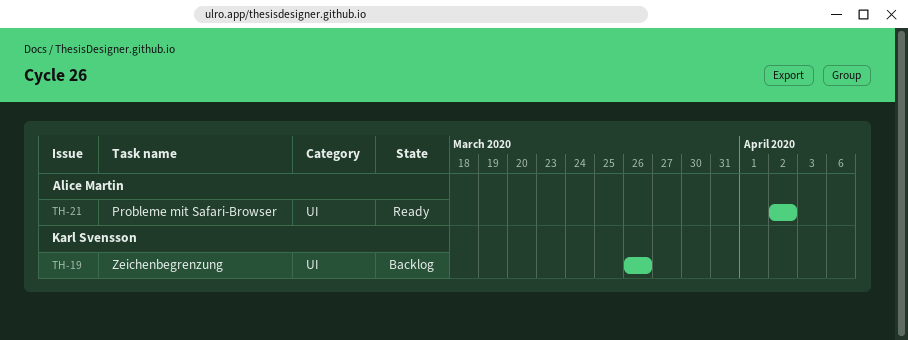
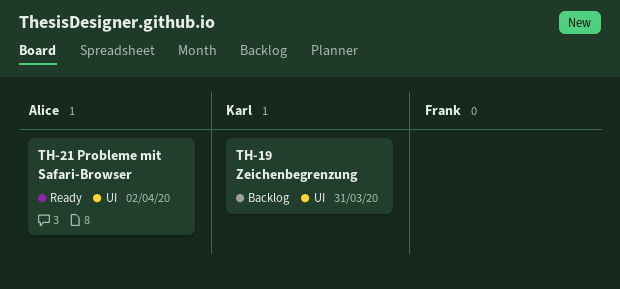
TH-19, due: Mar 26 -> Mar 31

